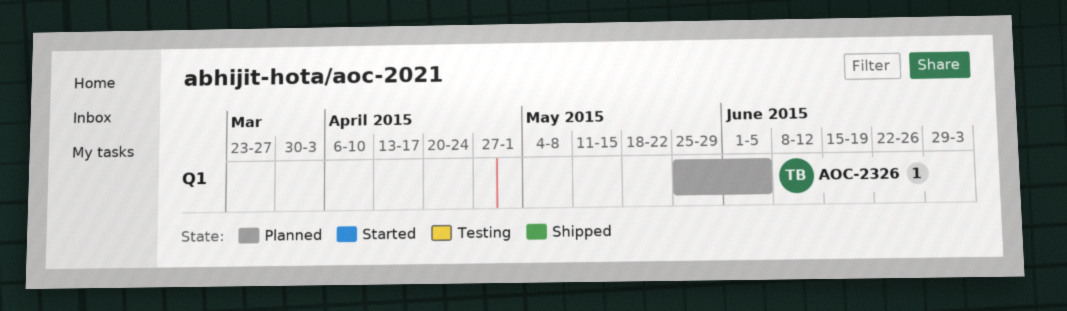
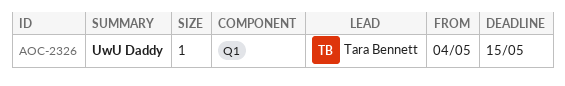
AOC-2326, start: May 25 -> May 4
AOC-2326, due: Jun 5 -> May 15

